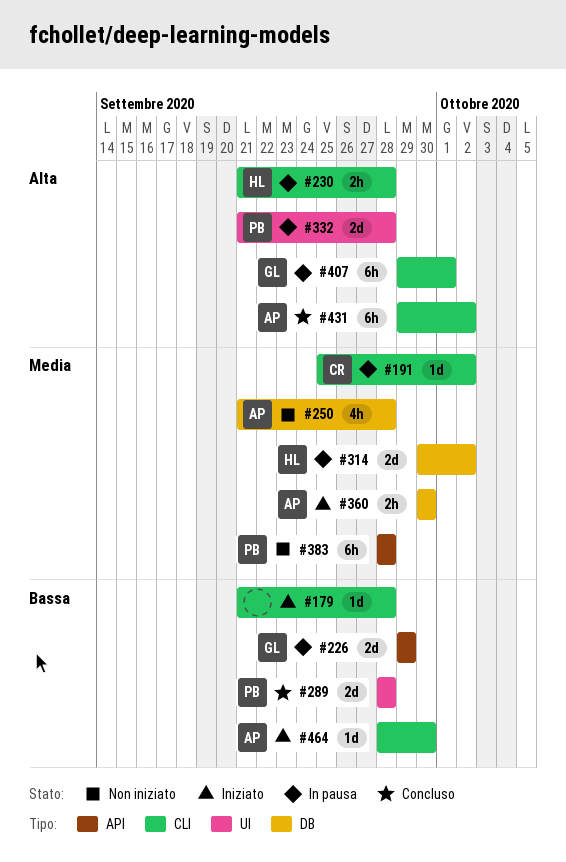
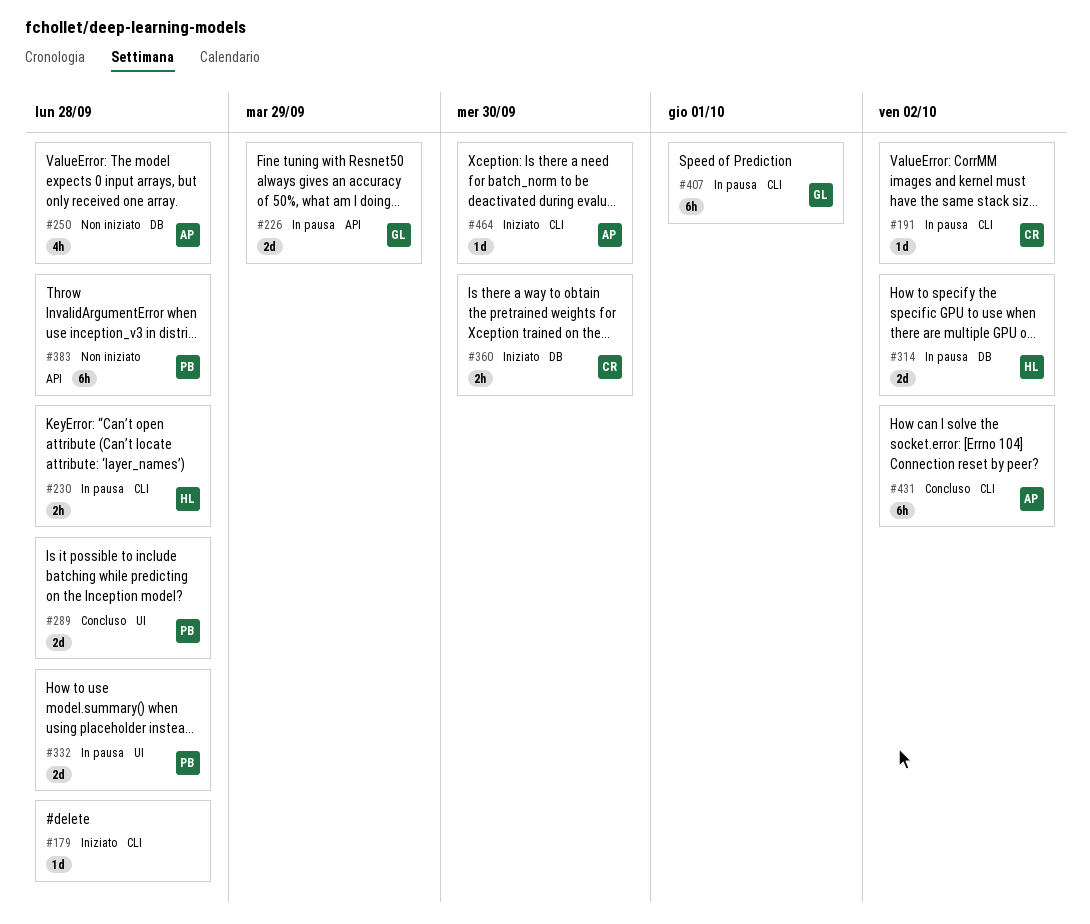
#360, owner: AP -> CR

